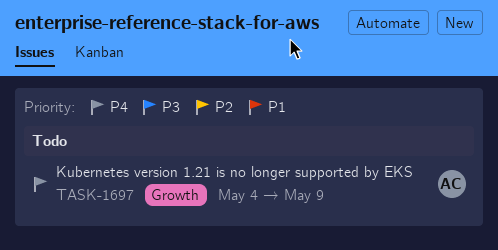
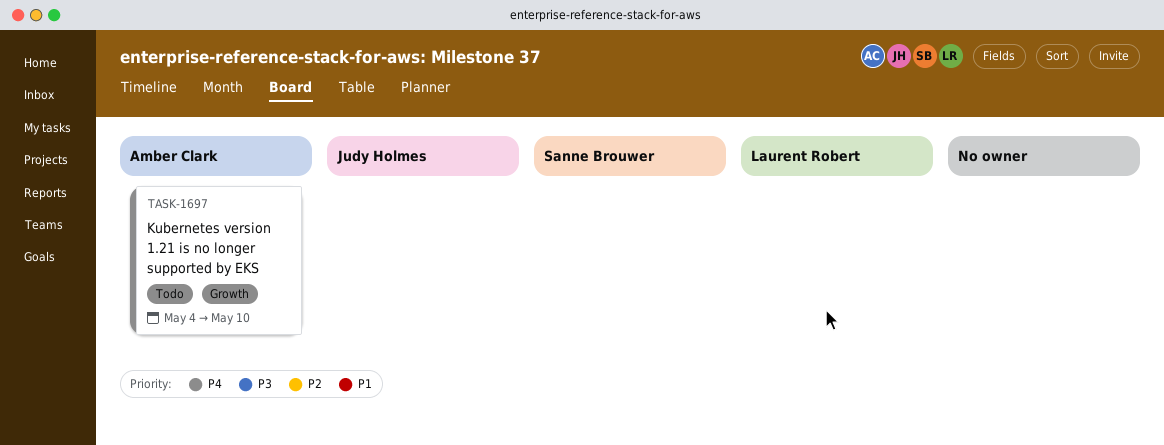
TASK-1697, due: May 9 -> May 10

